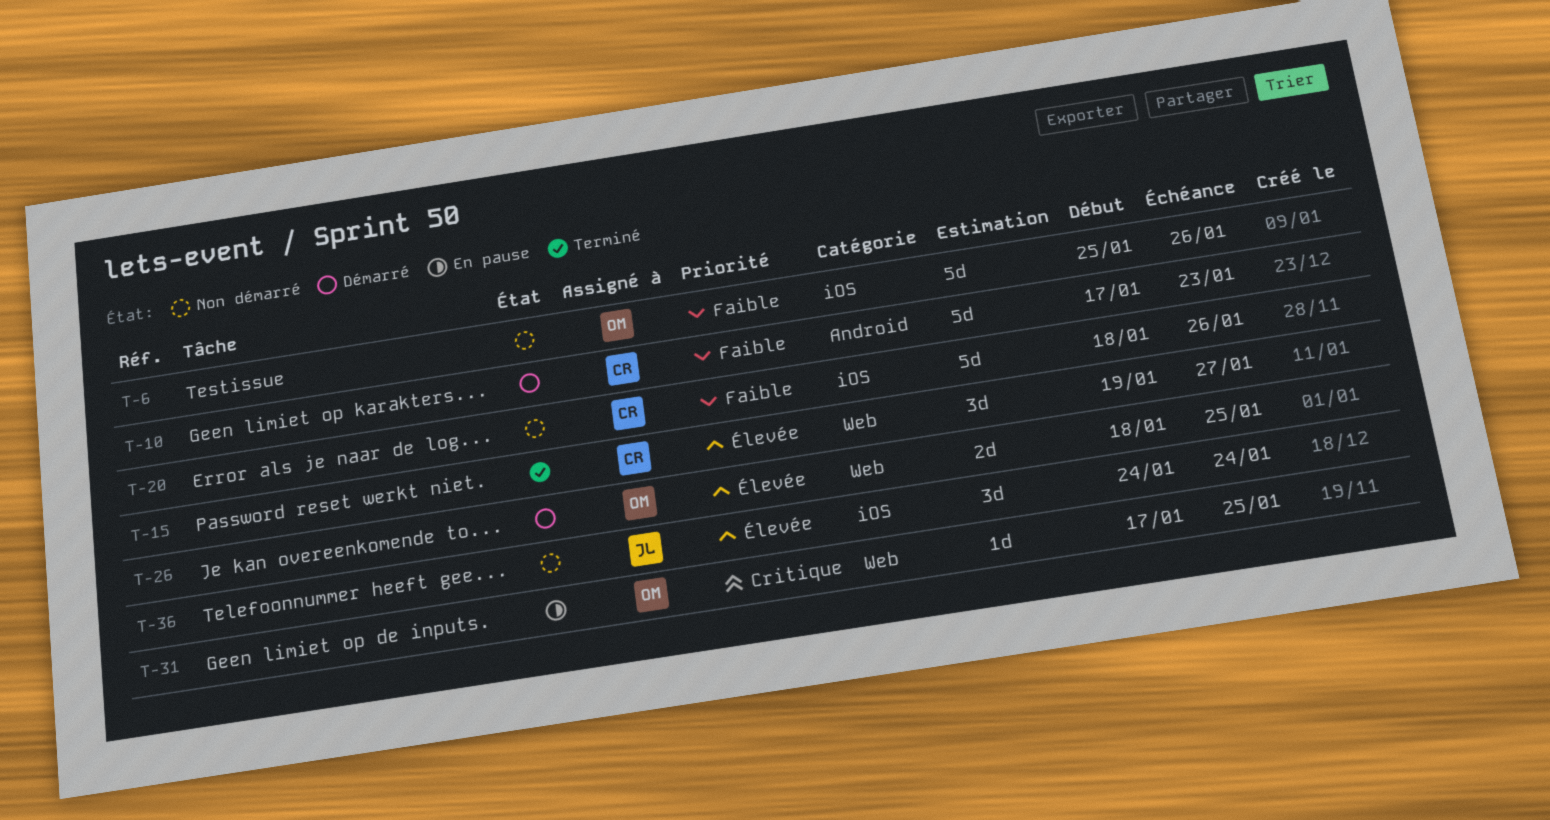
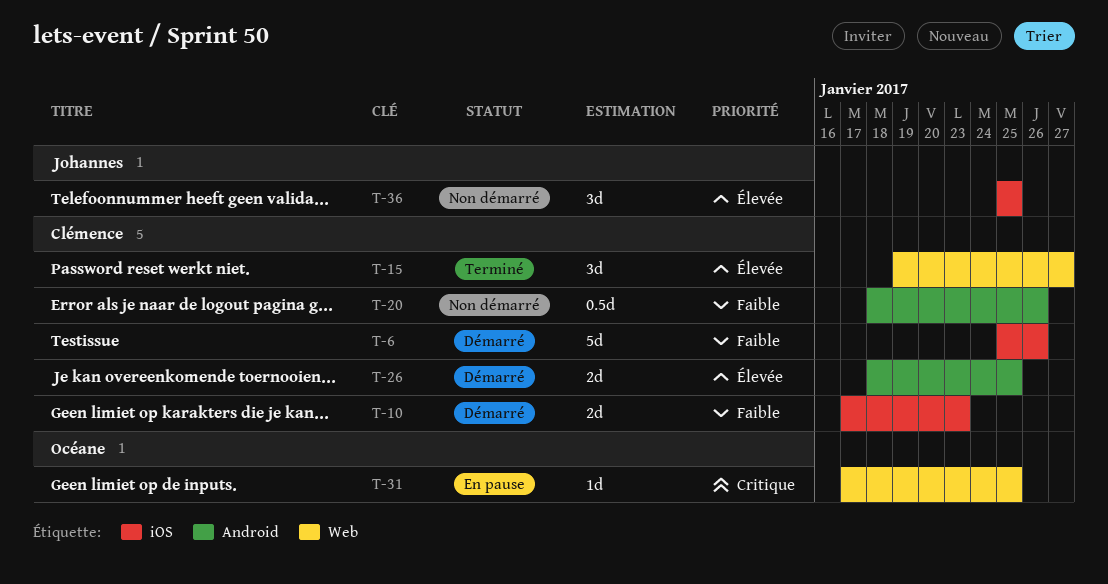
T-6, status: Non démarré -> Démarré
T-6, owner: Océane -> Clémence
T-10, label: Android -> iOS
T-10, estimate: 5d -> 2d
T-20, label: iOS -> Android
T-20, estimate: 5d -> 0.5d
T-26, owner: Océane -> Clémence
T-26, label: Web -> Android
T-36, start: Jan 24 -> Jan 25
T-36, due: Jan 24 -> Jan 25

